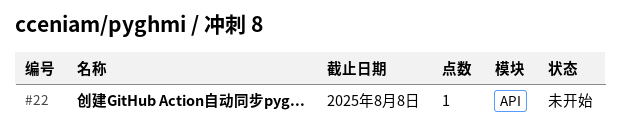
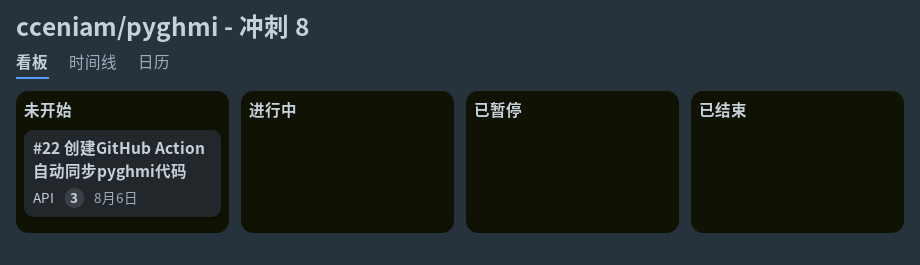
#22, estimate: 1 -> 3
#22, due: Aug 8 -> Aug 6

